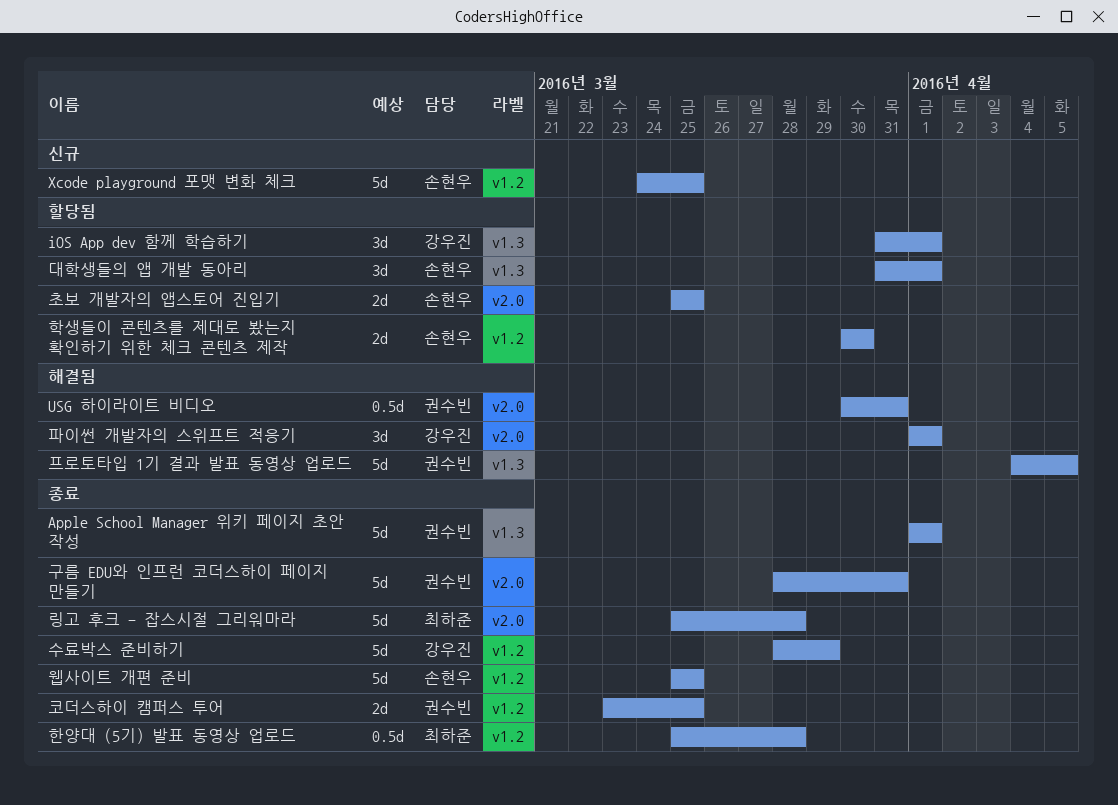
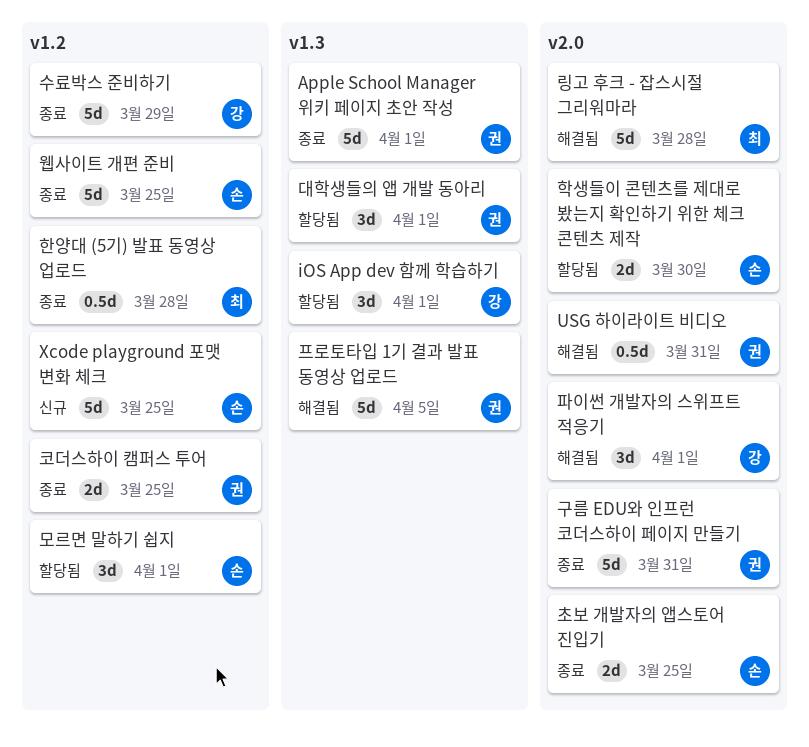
대학생들의 앱 개발 동아리, owner: 손현우 -> 권수빈
링고 후크 - 잡스시절 그리워마라, status: 종료 -> 해결됨
모르면 말하기 쉽지: none -> present
초보 개발자의 앱스토어 진입기, status: 할당됨 -> 종료
학생들이 콘텐츠를 제대로 봤는지 확인하기 위한 체크 콘텐츠 제작, label: v1.2 -> v2.0

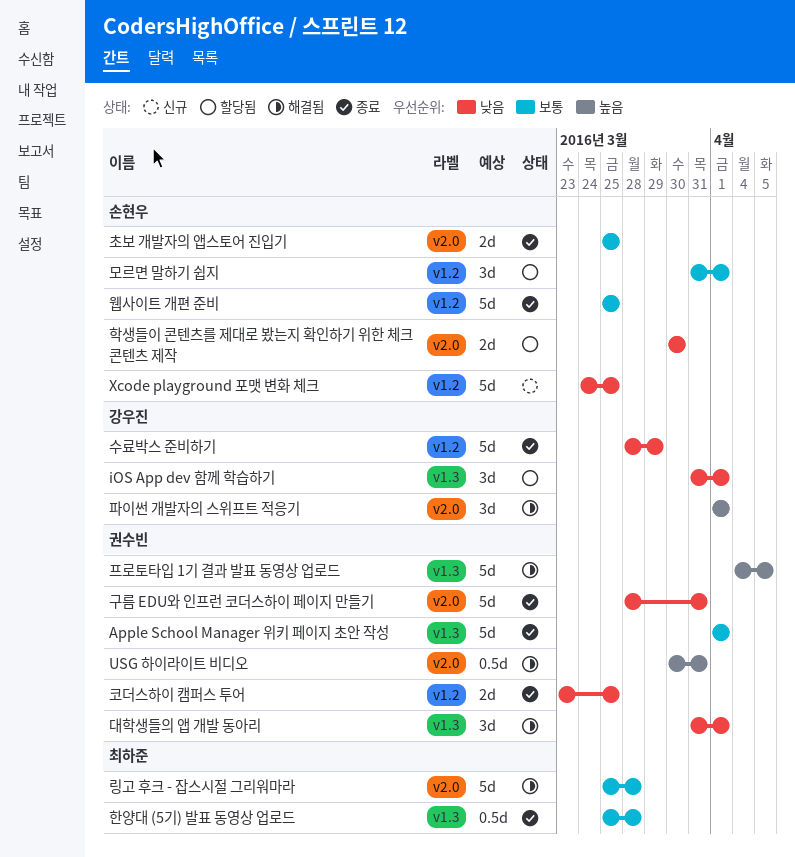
대학생들의 앱 개발 동아리, status: 할당됨 -> 해결됨
한양대 (5기) 발표 동영상 업로드, label: v1.2 -> v1.3

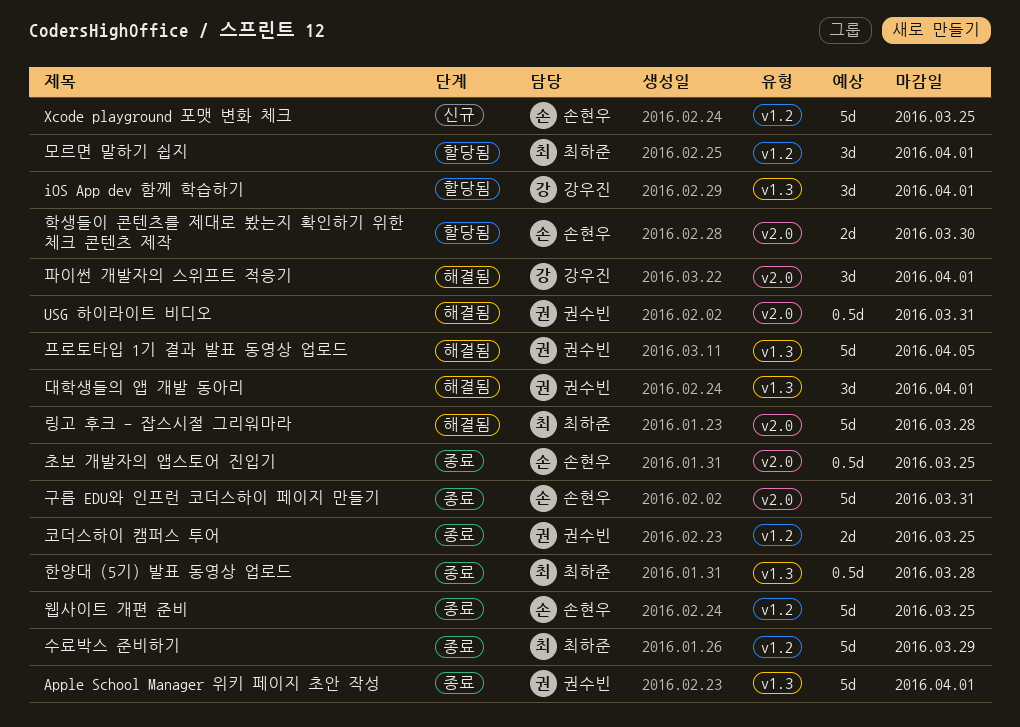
구름 EDU와 인프런 코더스하이 페이지 만들기, owner: 권수빈 -> 손현우
모르면 말하기 쉽지, owner: 손현우 -> 최하준
수료박스 준비하기, owner: 강우진 -> 최하준
초보 개발자의 앱스토어 진입기, estimate: 2d -> 0.5d

